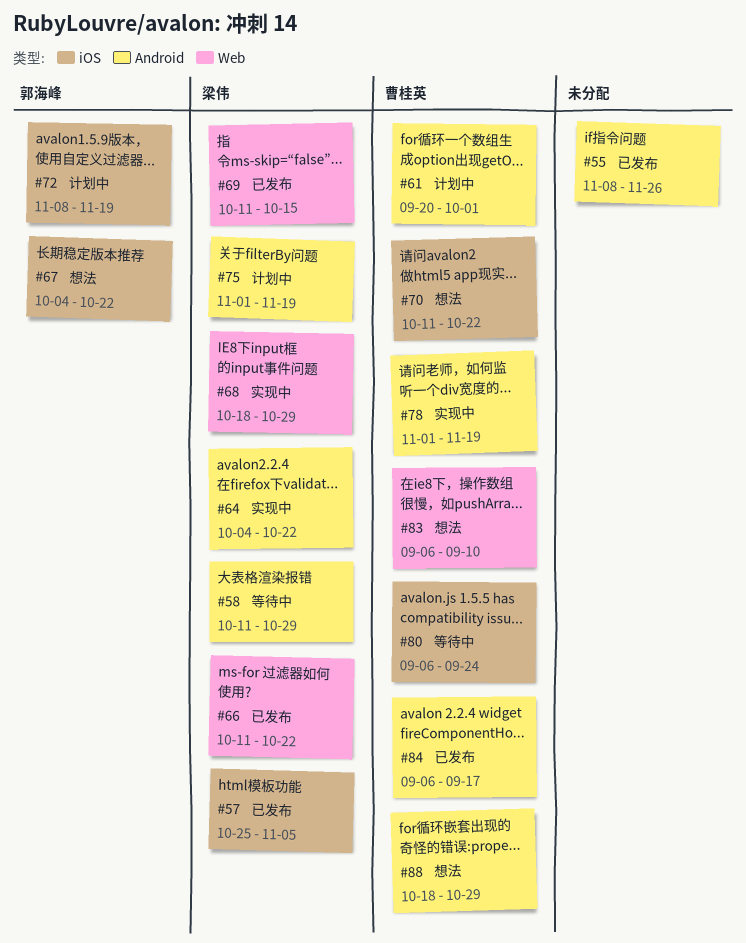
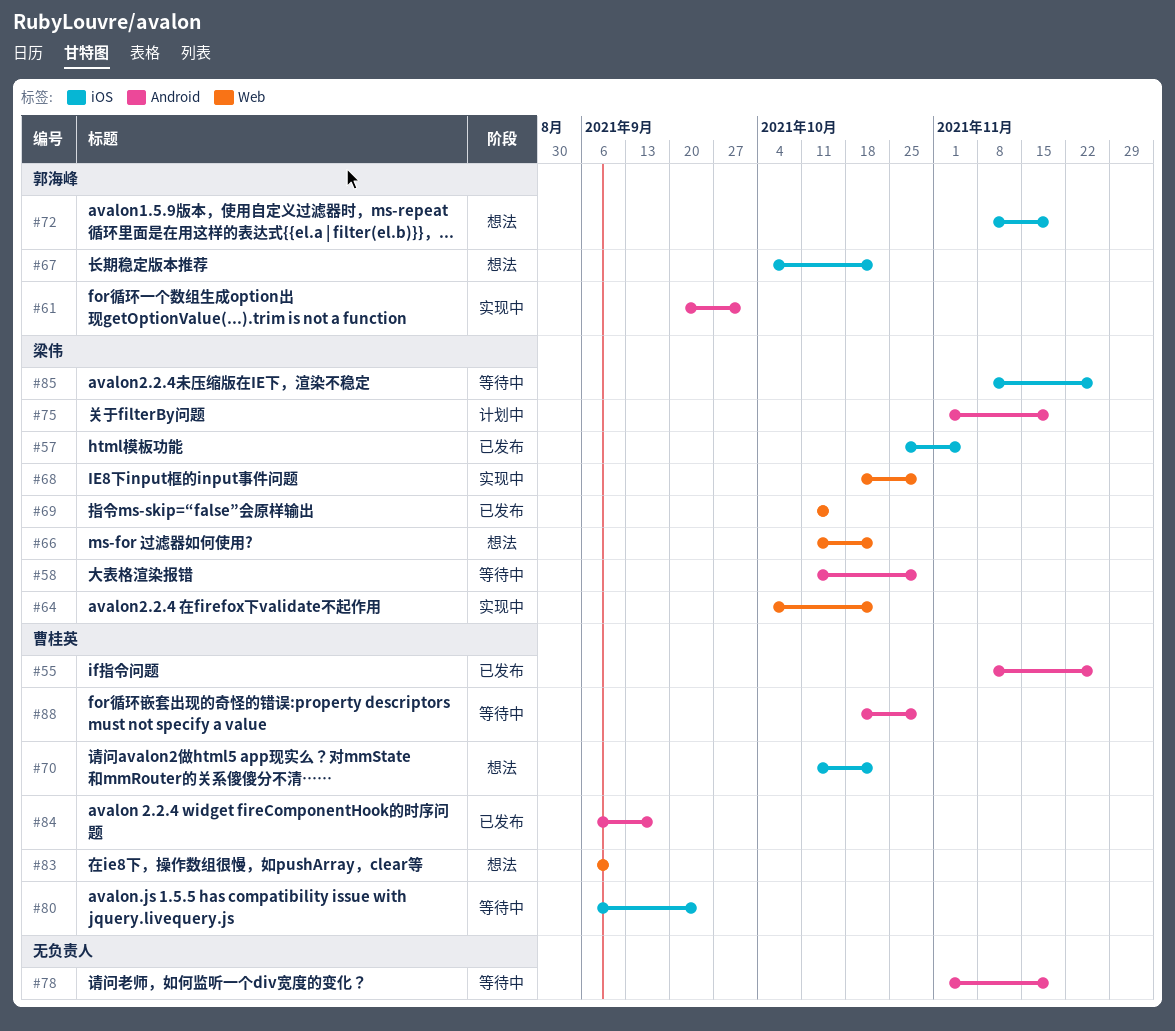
#55, owner: none -> 曹桂英
#61, status: 计划中 -> 实现中
#61, owner: 曹桂英 -> 郭海峰
#64, label: Android -> Web
#66, status: 已发布 -> 想法
#72, status: 计划中 -> 想法
#78, status: 实现中 -> 等待中
#78, owner: 曹桂英 -> none
#85: none -> present
#88, status: 想法 -> 等待中

